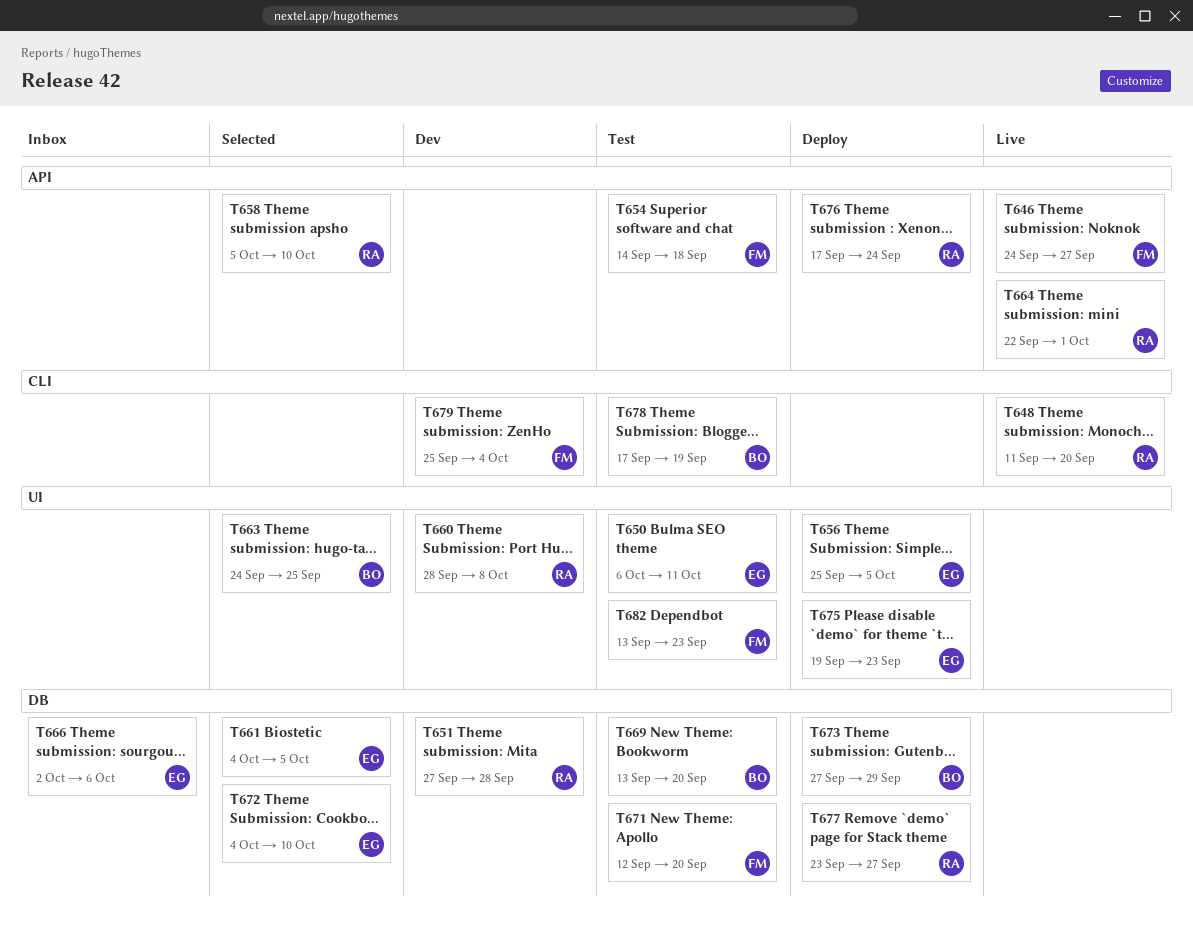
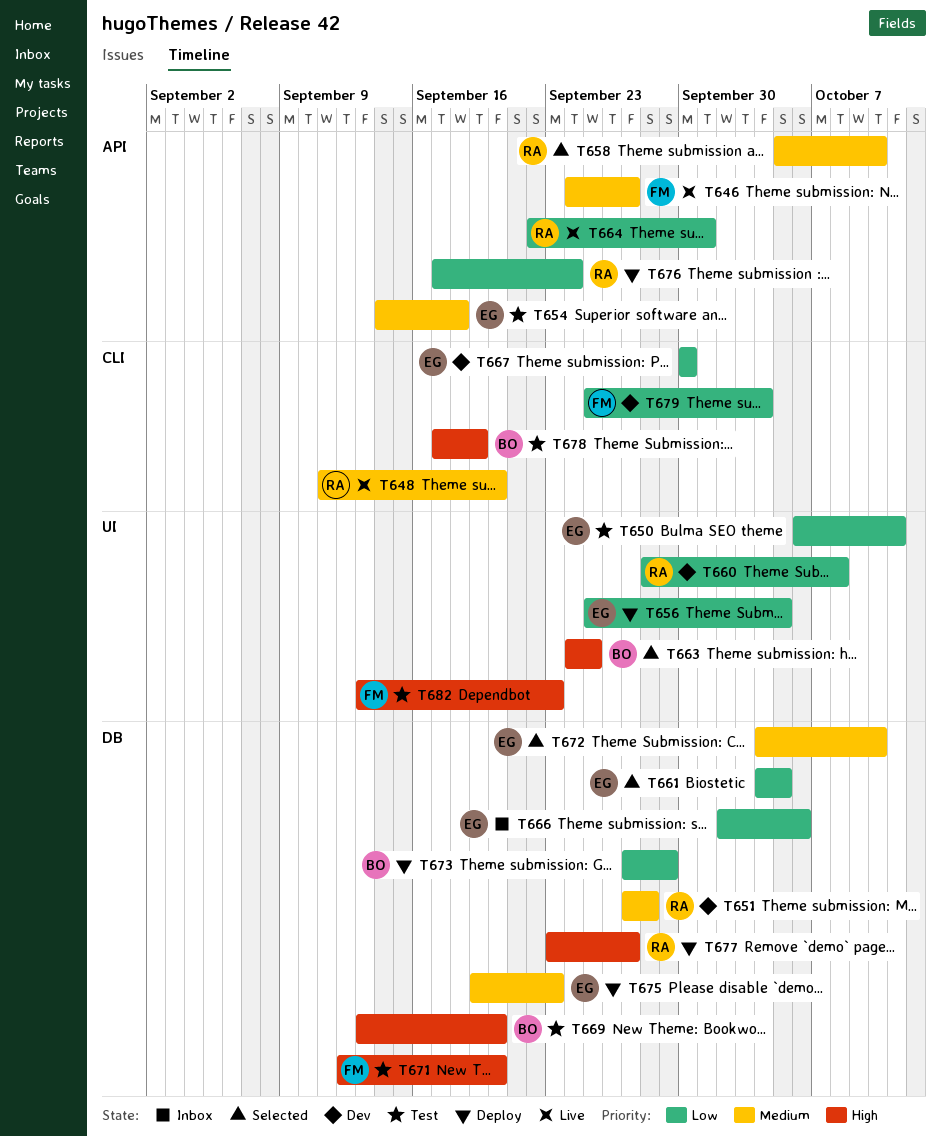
T654, owner: FM -> EG
T667: none -> present
T675, label: UI -> DB

